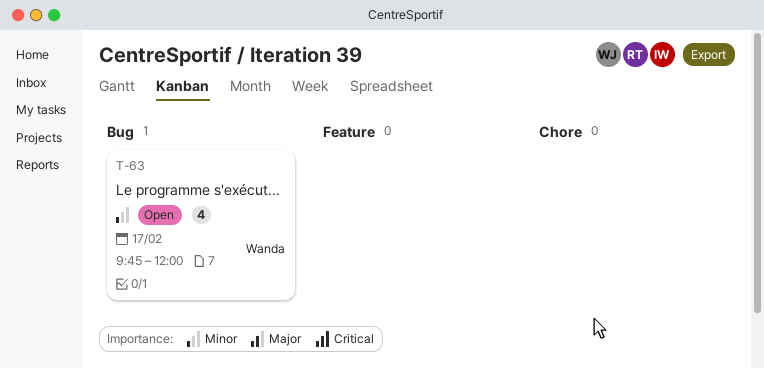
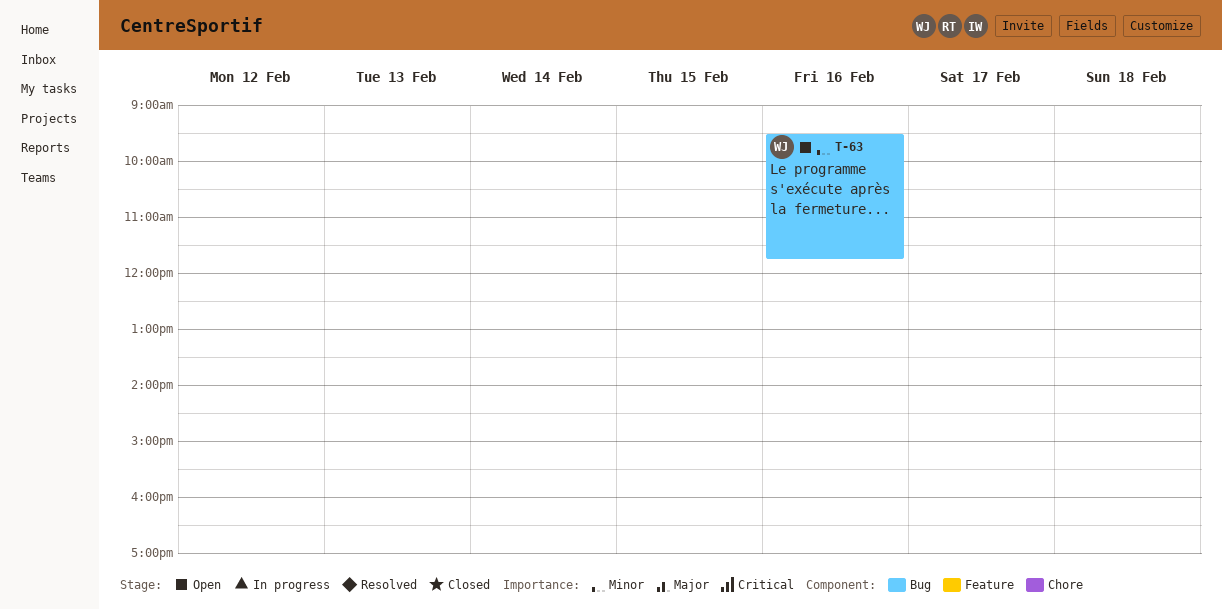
T-63, day: Feb 17 -> Feb 16
T-63, begins: 09:45 -> 09:30
T-63, ends: 12:00 -> 11:45

